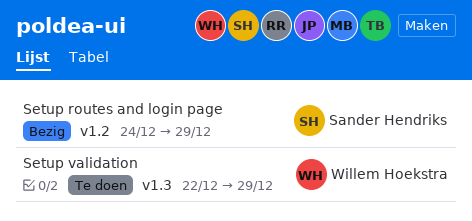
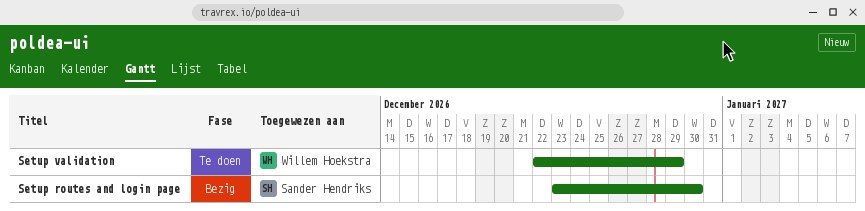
Setup routes and login page, start: Dec 24 -> Dec 23
Setup routes and login page, due: Dec 29 -> Dec 30

